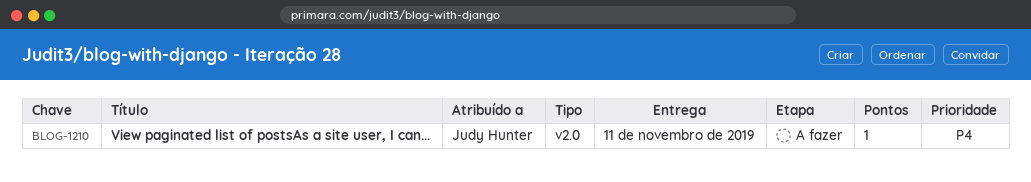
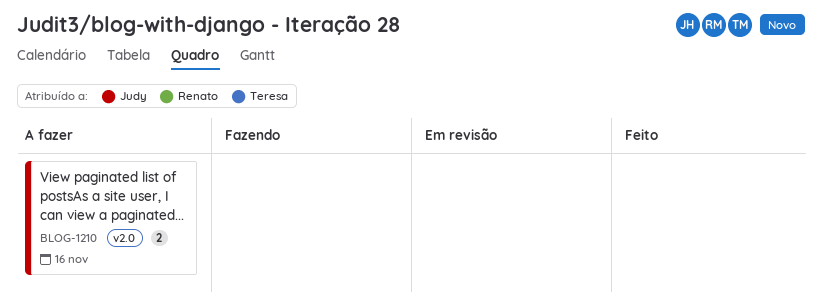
BLOG-1210, estimate: 1 -> 2
BLOG-1210, due: Nov 11 -> Nov 16

